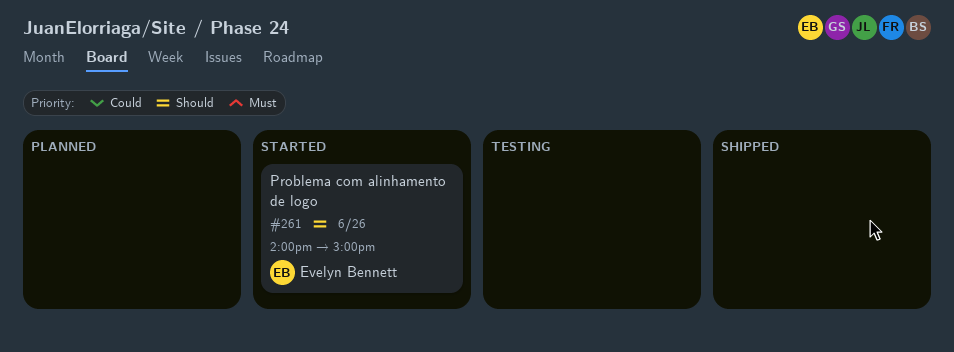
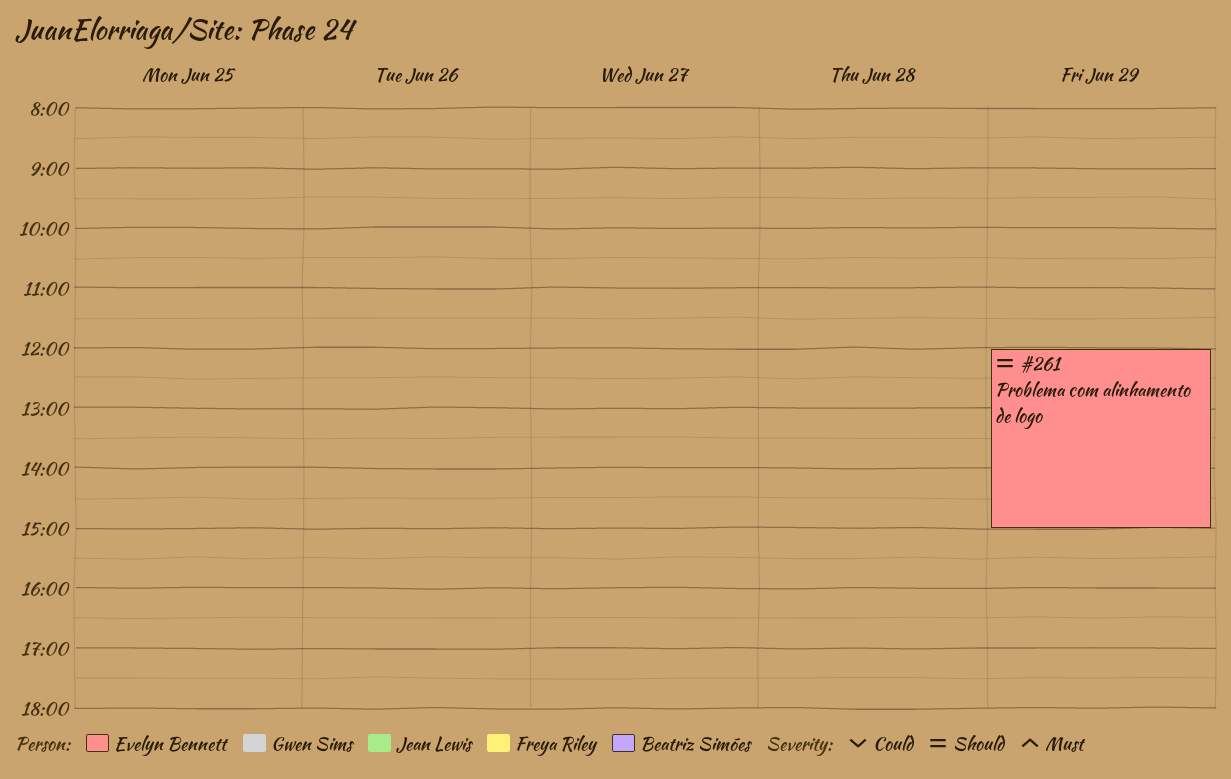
#261, day: Jun 26 -> Jun 29
#261, begins: 14:00 -> 12:00

